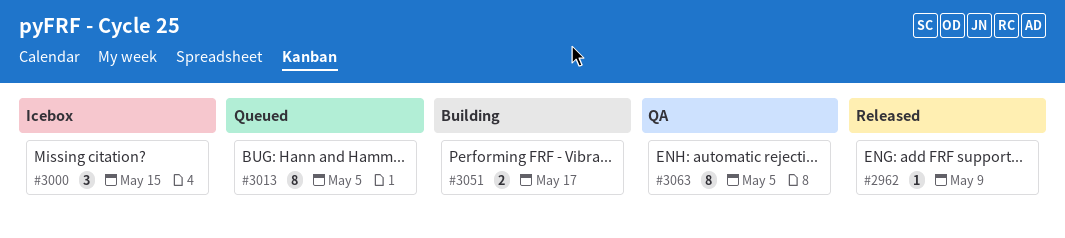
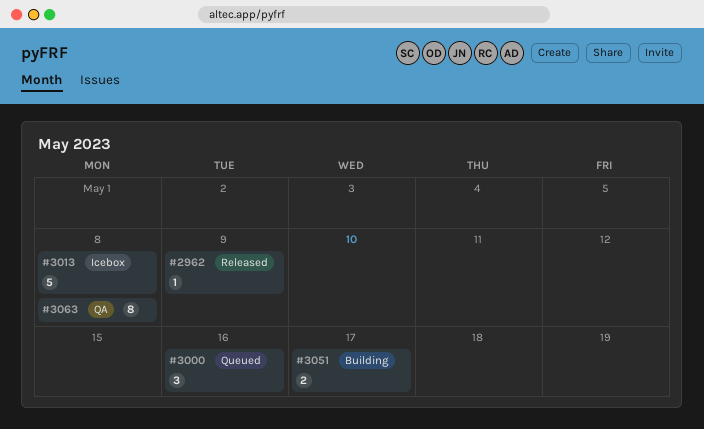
#3000, status: Icebox -> Queued
#3000, due: May 15 -> May 16
#3013, status: Queued -> Icebox
#3013, estimate: 8 -> 5
#3013, due: May 5 -> May 8
#3063, due: May 5 -> May 8

